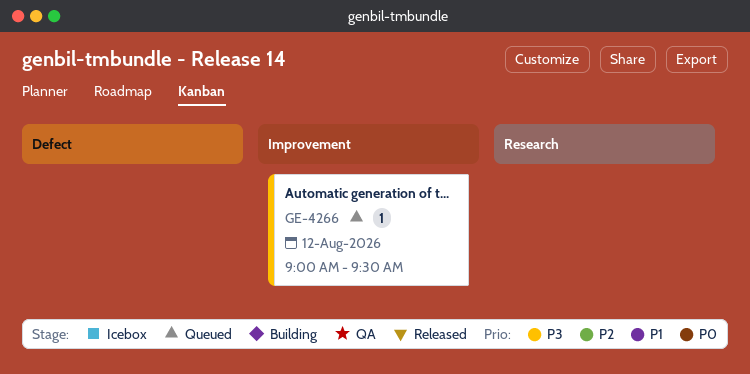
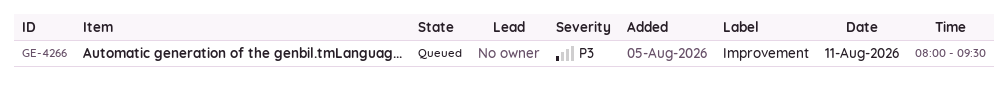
GE-4266, day: Aug 12 -> Aug 11
GE-4266, begins: 09:00 -> 08:00

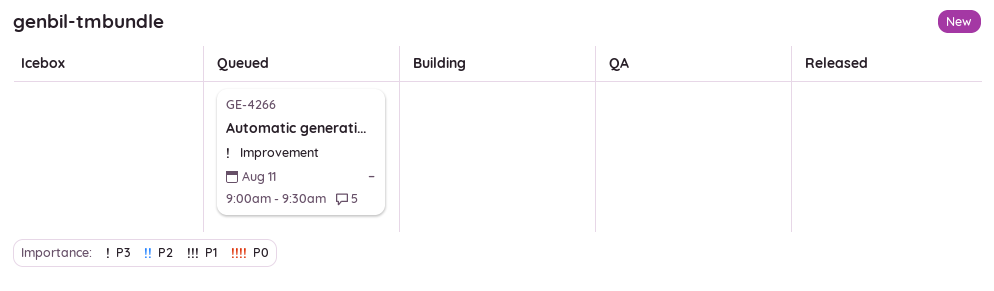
GE-4266, begins: 08:00 -> 09:00

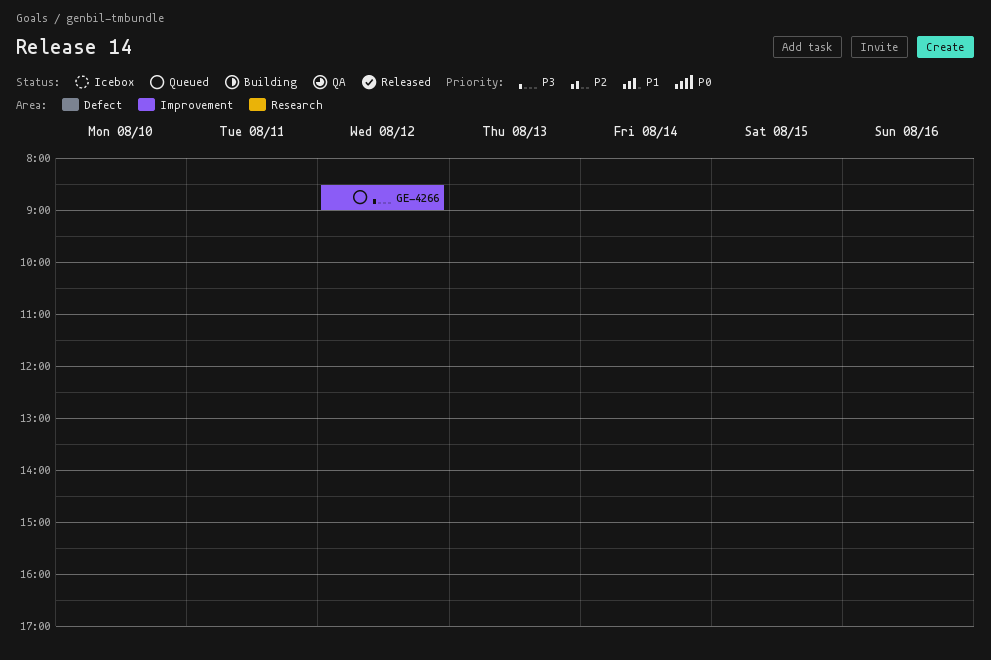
GE-4266, day: Aug 11 -> Aug 12
GE-4266, begins: 09:00 -> 08:30
GE-4266, ends: 09:30 -> 09:00

